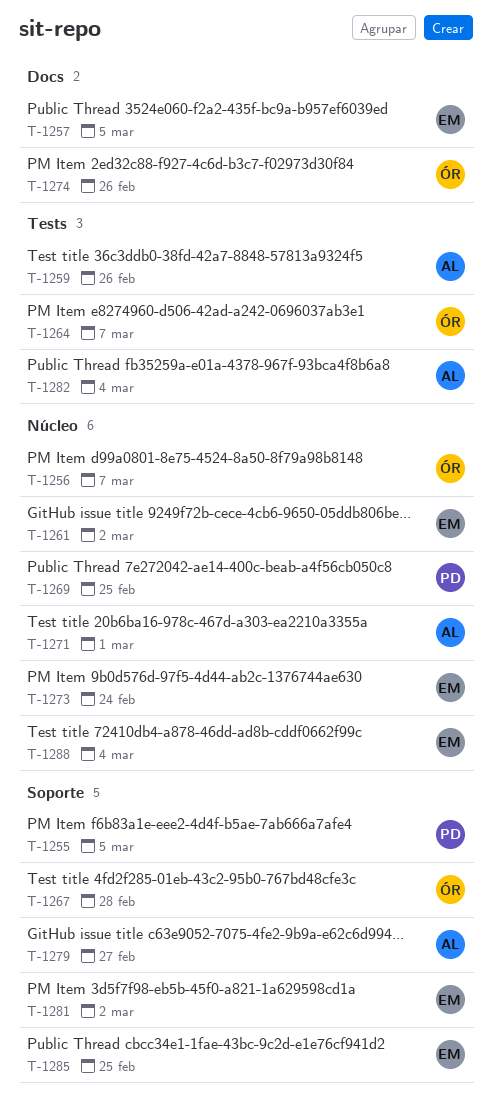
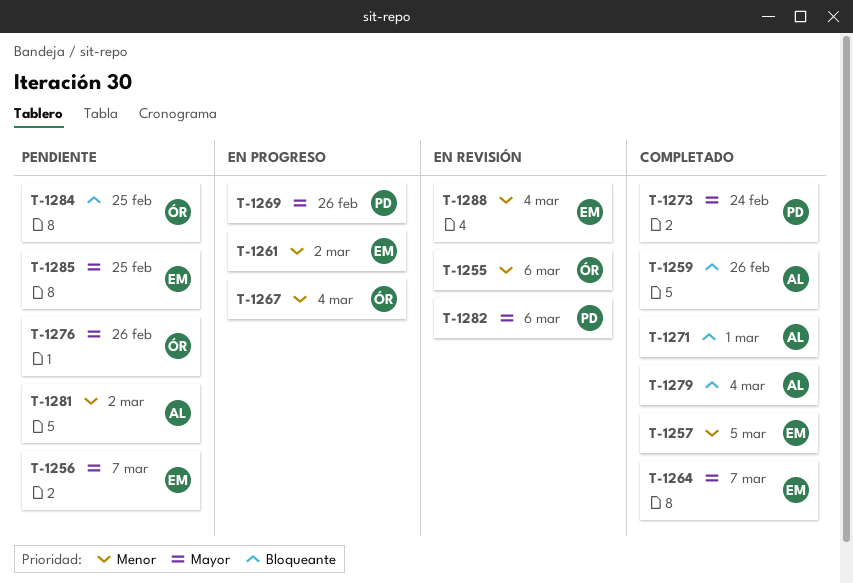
T-1255, owner: PD -> ÓR
T-1255, due: Mar 5 -> Mar 6
T-1256, owner: ÓR -> EM
T-1264, owner: ÓR -> EM
T-1267, due: Feb 28 -> Mar 4
T-1269, due: Feb 25 -> Feb 26
T-1273, owner: EM -> PD
T-1274: present -> none
T-1276: none -> present
T-1279, due: Feb 27 -> Mar 4
T-1281, owner: EM -> AL
T-1282, owner: AL -> PD
T-1282, due: Mar 4 -> Mar 6
T-1284: none -> present

